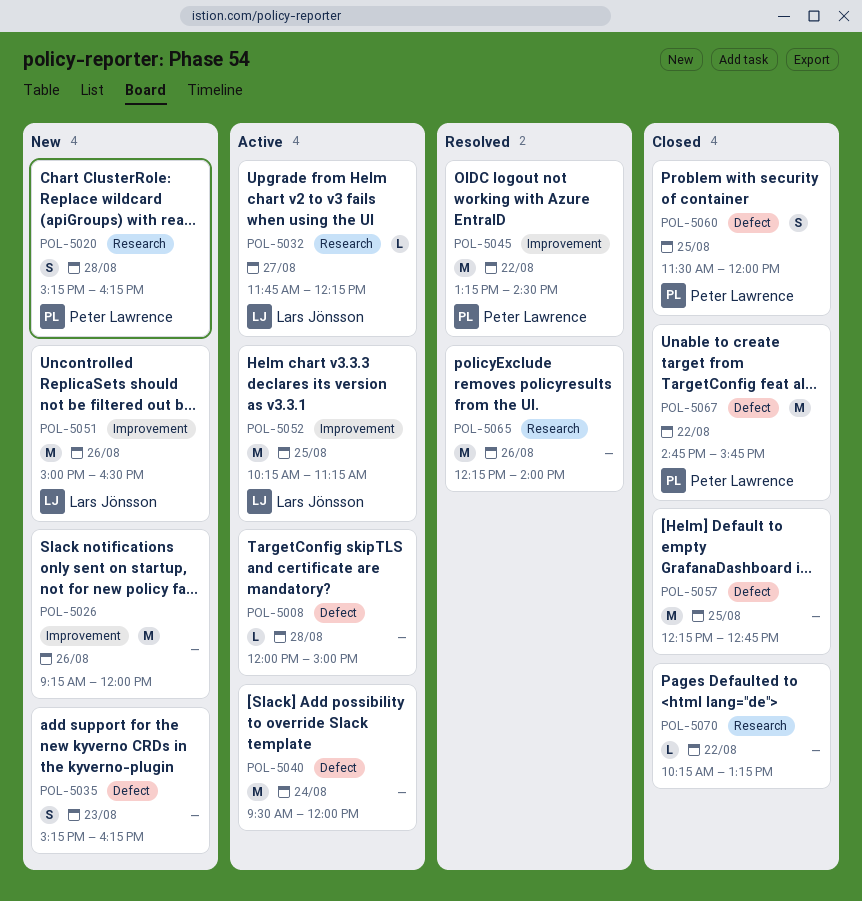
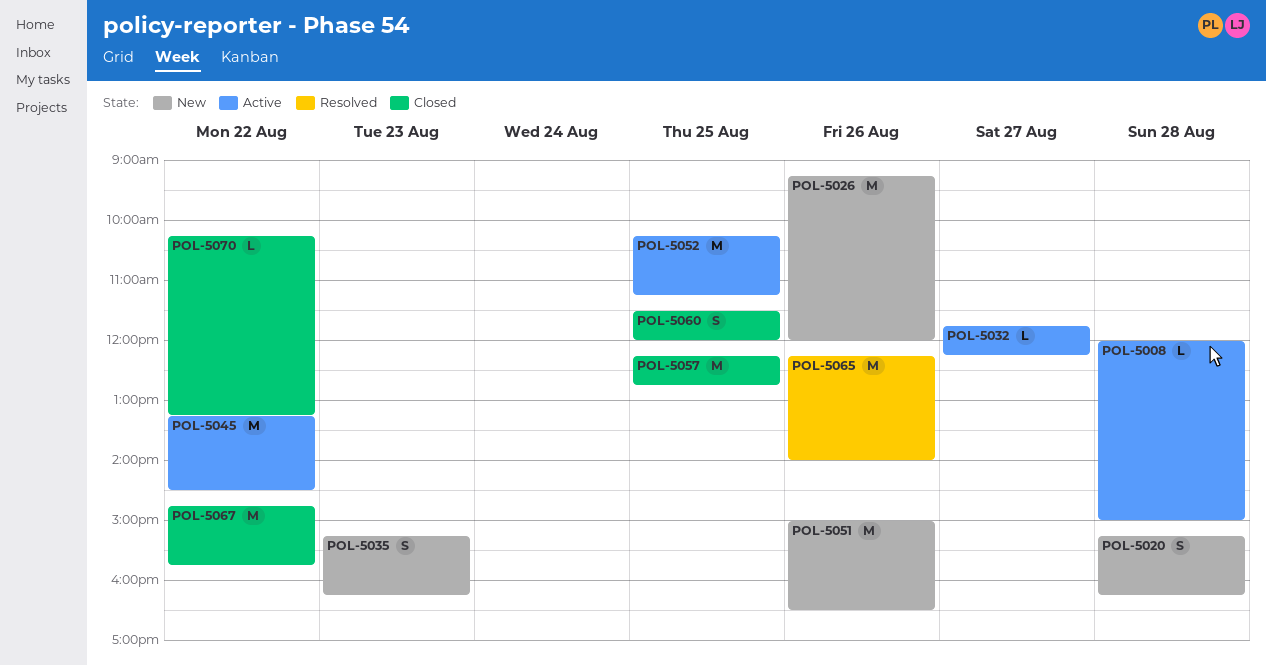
POL-5040: present -> none
POL-5045, status: Resolved -> Active

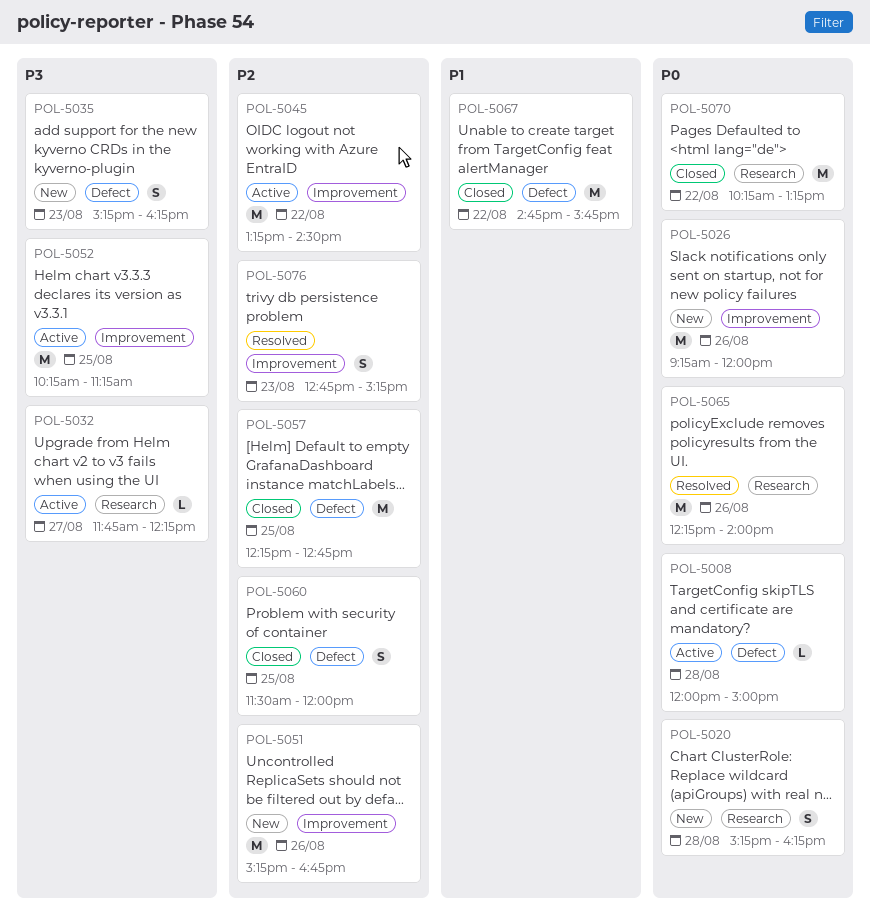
POL-5051, begins: 15:00 -> 15:15
POL-5051, ends: 16:30 -> 16:45
POL-5070, estimate: L -> M
POL-5076: none -> present

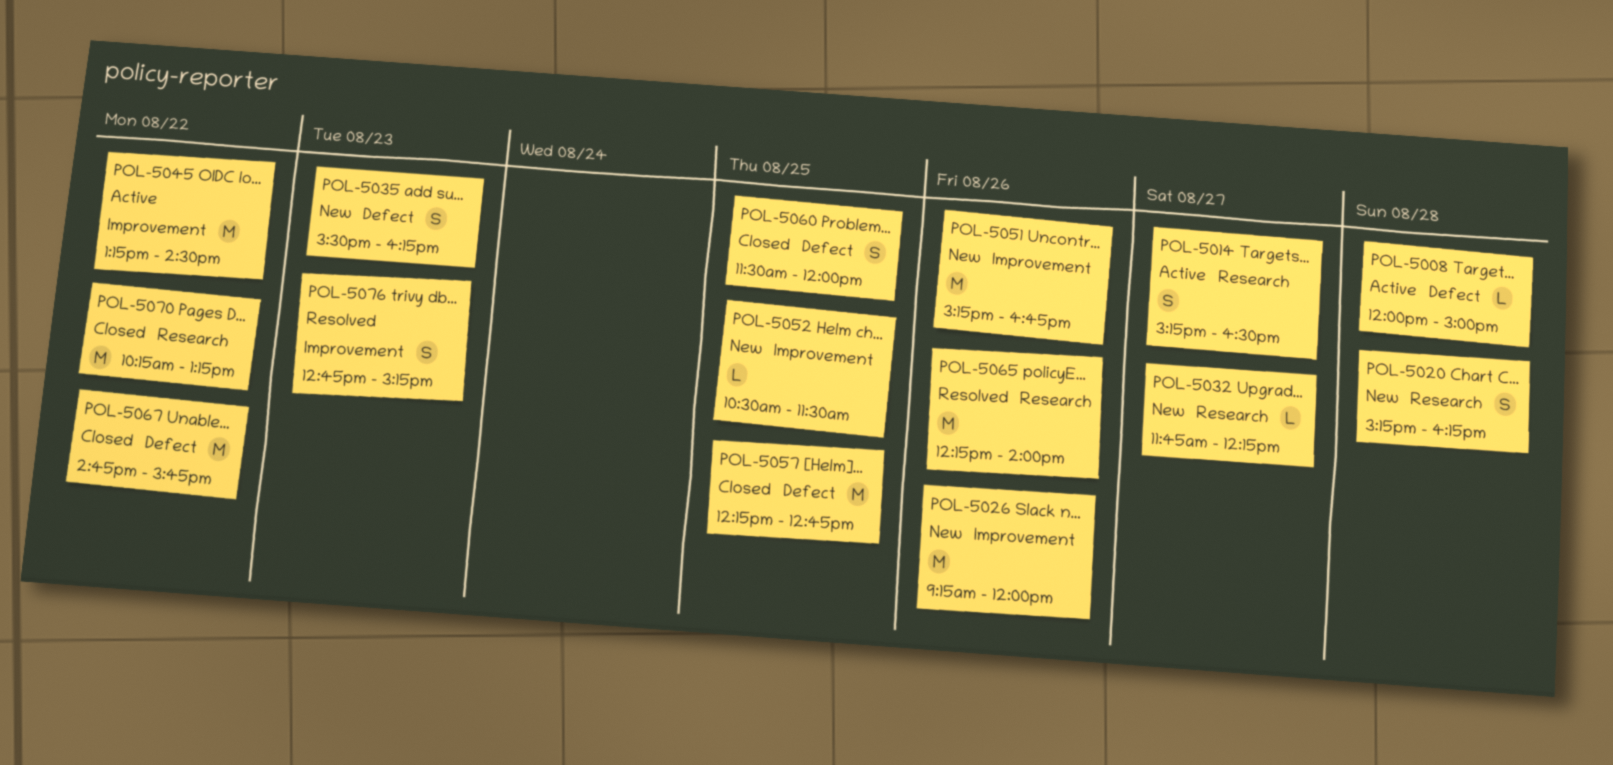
POL-5014: none -> present
POL-5032, status: Active -> New
POL-5035, begins: 15:15 -> 15:30
POL-5052, status: Active -> New
POL-5052, estimate: M -> L
POL-5052, begins: 10:15 -> 10:30
POL-5052, ends: 11:15 -> 11:30

